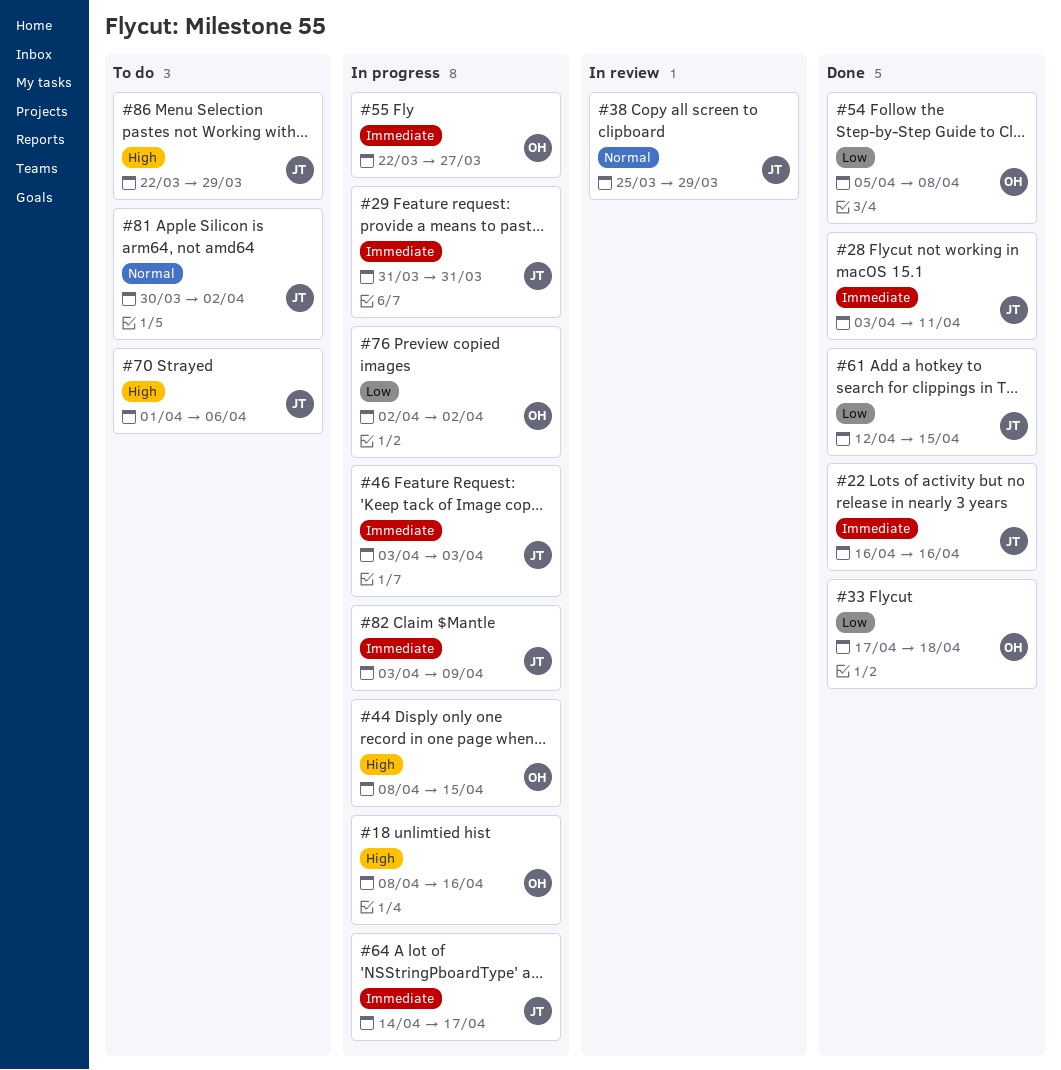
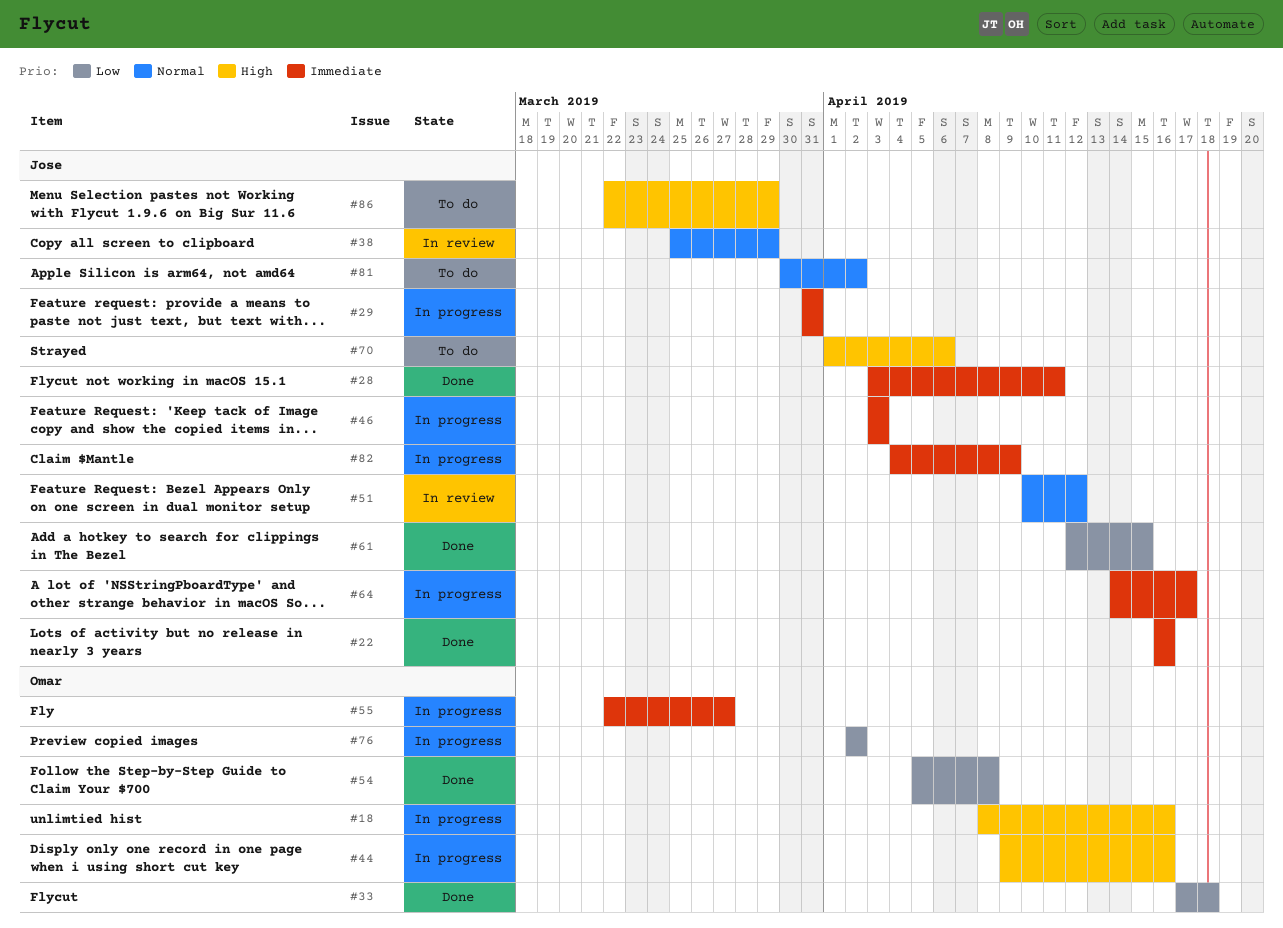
#44, start: Apr 8 -> Apr 9
#44, due: Apr 15 -> Apr 16
#51: none -> present
#82, start: Apr 3 -> Apr 4

